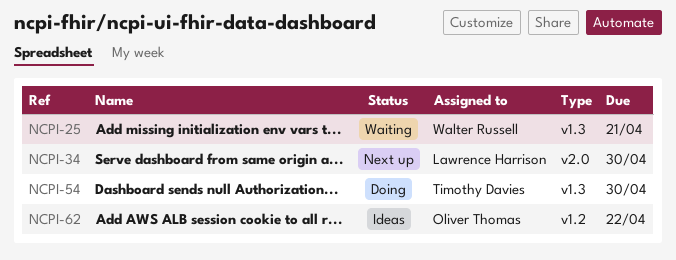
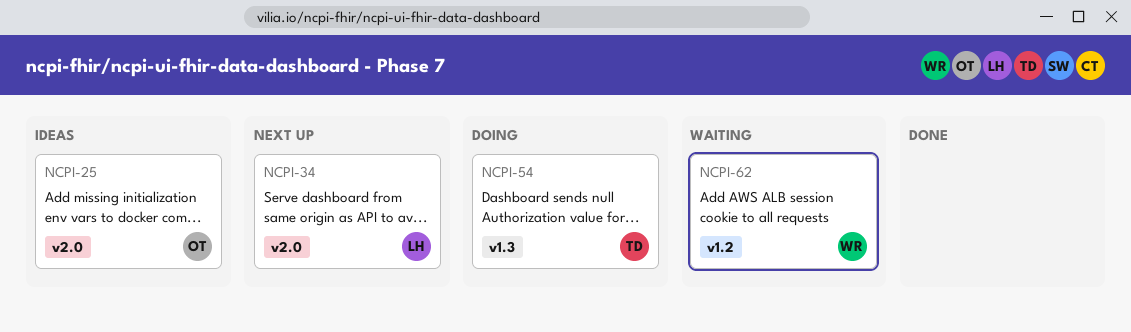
NCPI-25, status: Waiting -> Ideas
NCPI-25, owner: Walter Russell -> Oliver Thomas
NCPI-25, label: v1.3 -> v2.0
NCPI-62, status: Ideas -> Waiting
NCPI-62, owner: Oliver Thomas -> Walter Russell

